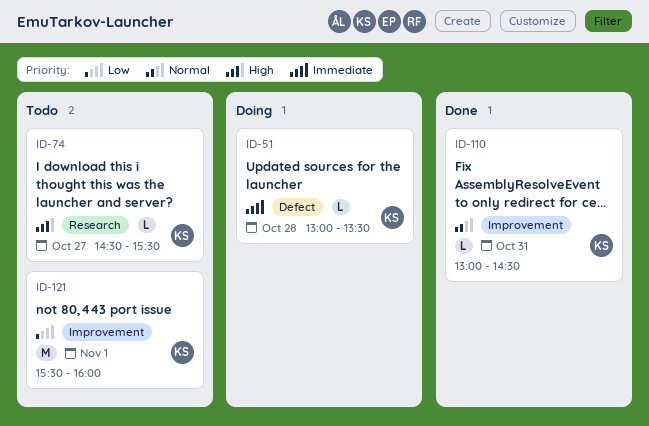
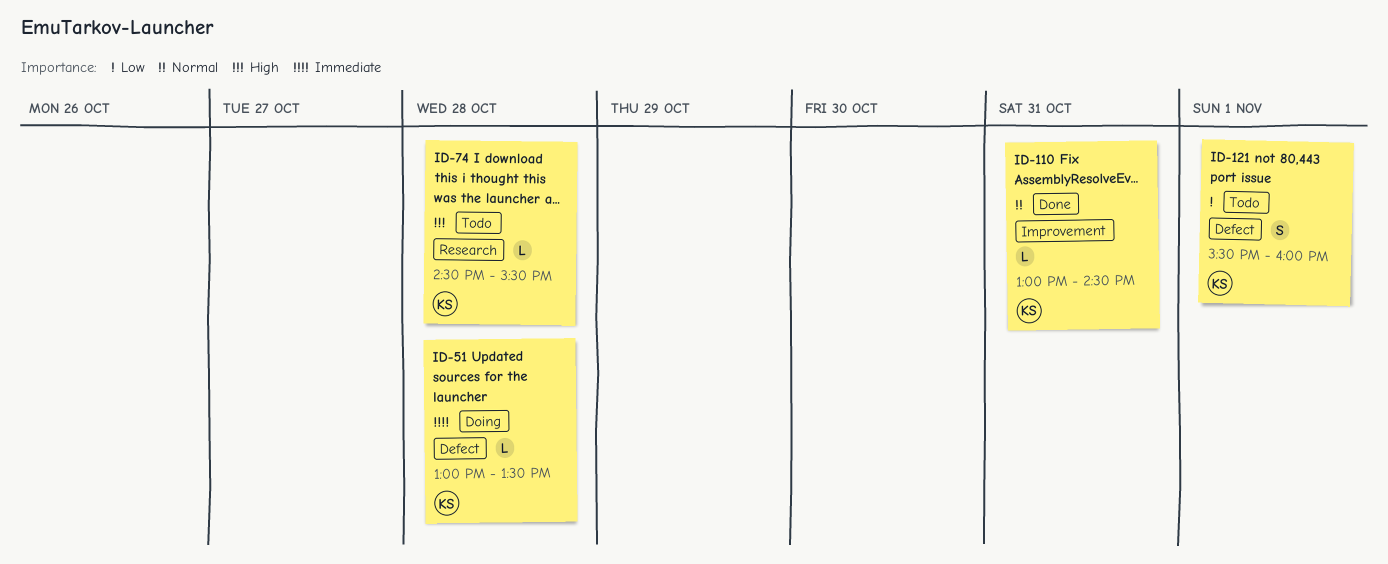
ID-74, day: Oct 27 -> Oct 28
ID-121, label: Improvement -> Defect
ID-121, estimate: M -> S

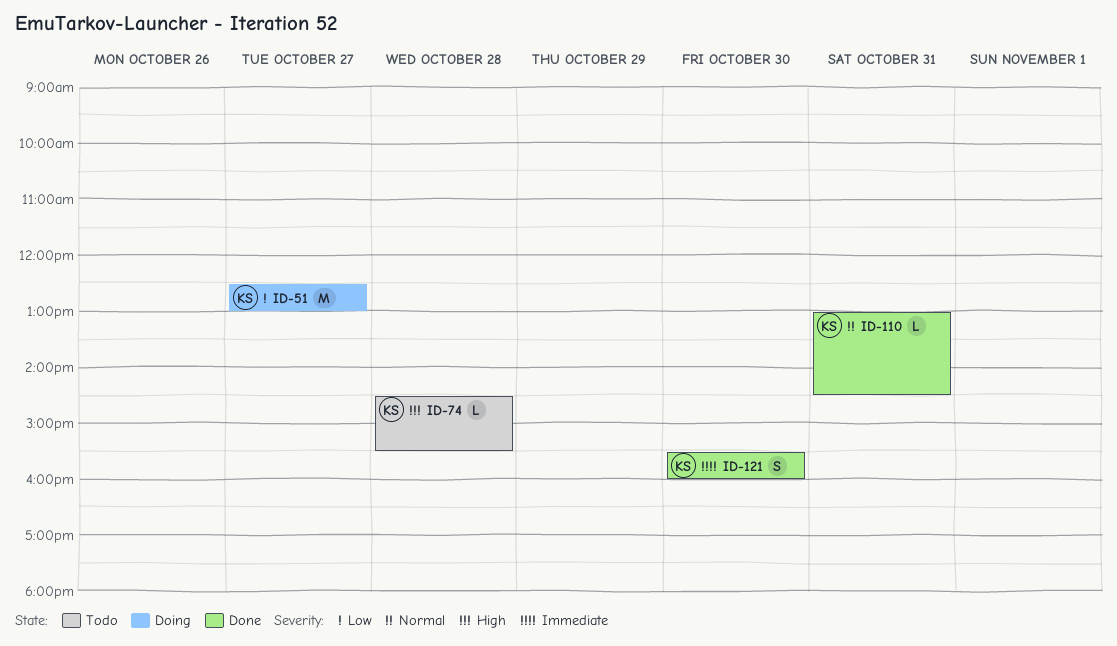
ID-51, priority: Immediate -> Low
ID-51, estimate: L -> M
ID-51, day: Oct 28 -> Oct 27
ID-51, begins: 13:00 -> 12:30
ID-51, ends: 13:30 -> 13:00
ID-121, status: Todo -> Done
ID-121, priority: Low -> Immediate
ID-121, day: Nov 1 -> Oct 30

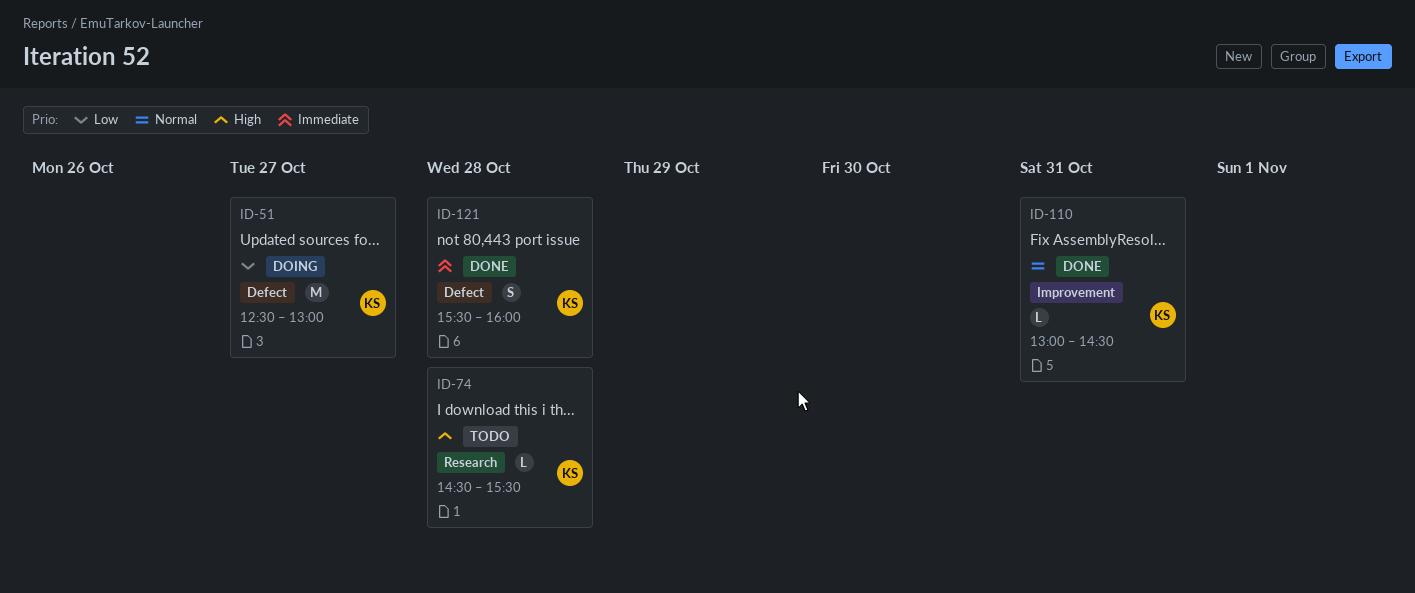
ID-121, day: Oct 30 -> Oct 28

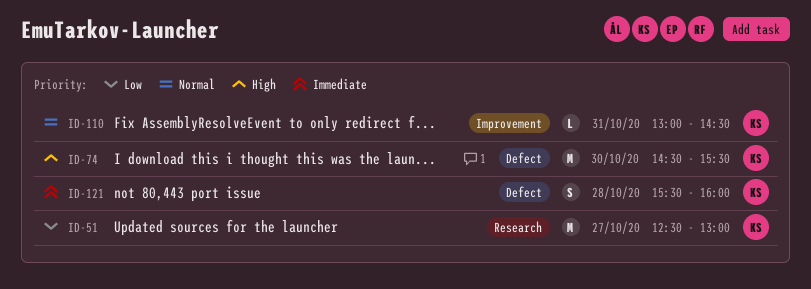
ID-51, label: Defect -> Research
ID-74, label: Research -> Defect
ID-74, estimate: L -> M
ID-74, day: Oct 28 -> Oct 30

